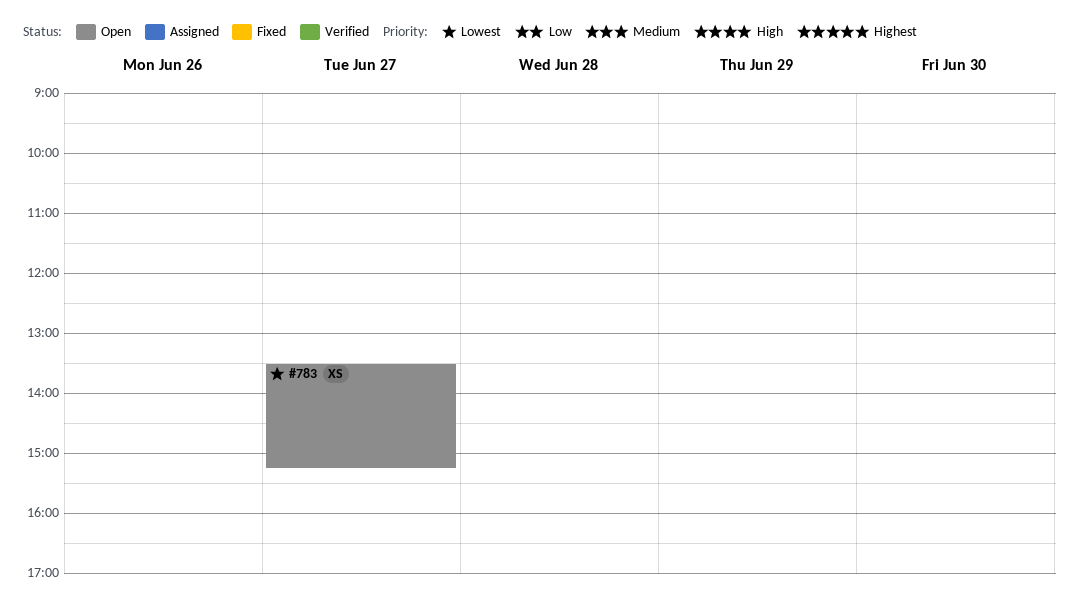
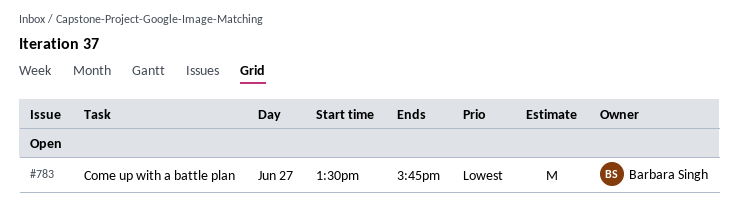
#783, estimate: XS -> M
#783, ends: 15:15 -> 15:45

